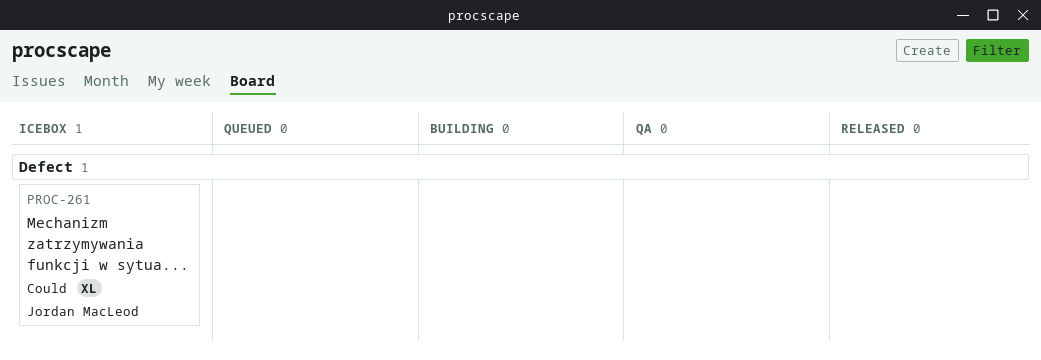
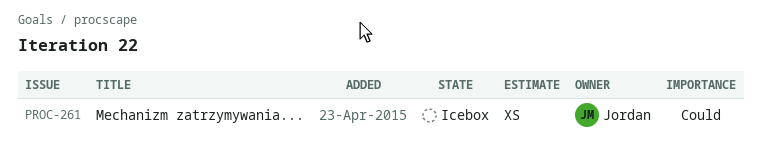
PROC-261, estimate: XL -> XS

